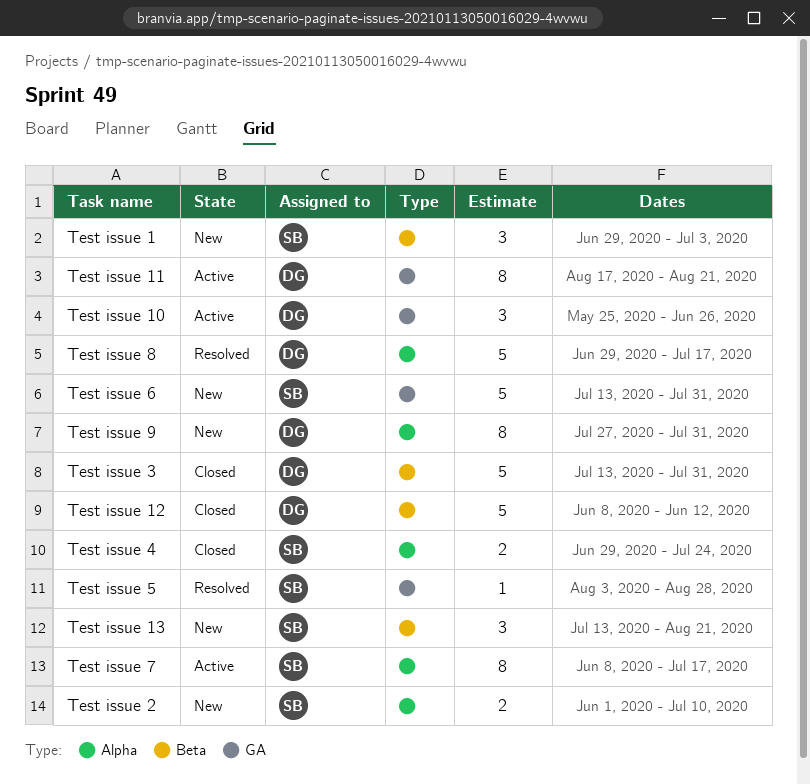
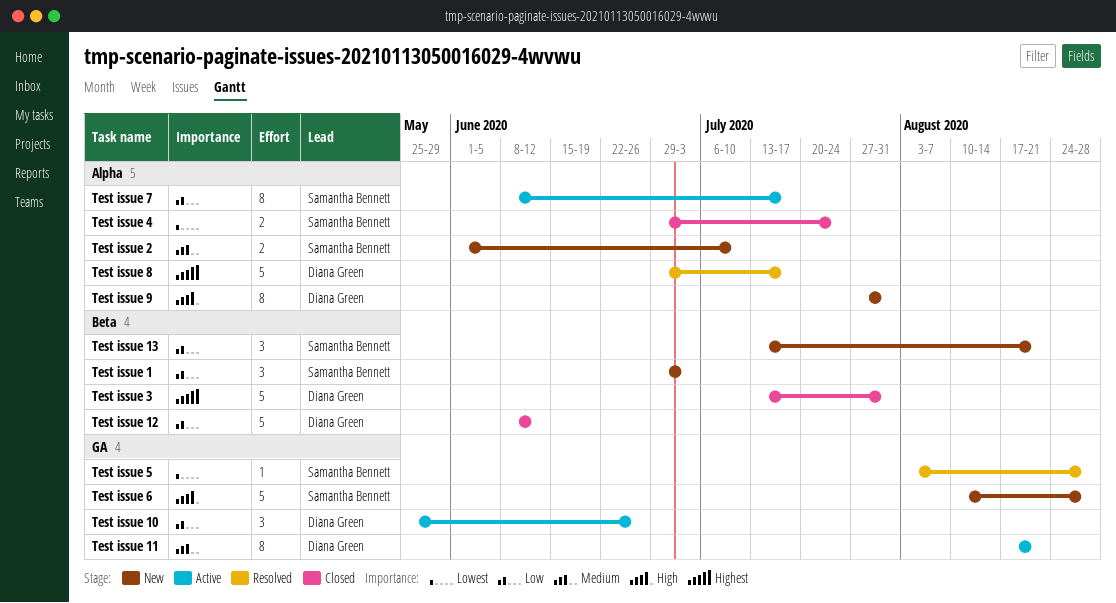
Test issue 6, start: Jul 13 -> Aug 10
Test issue 6, due: Jul 31 -> Aug 28

